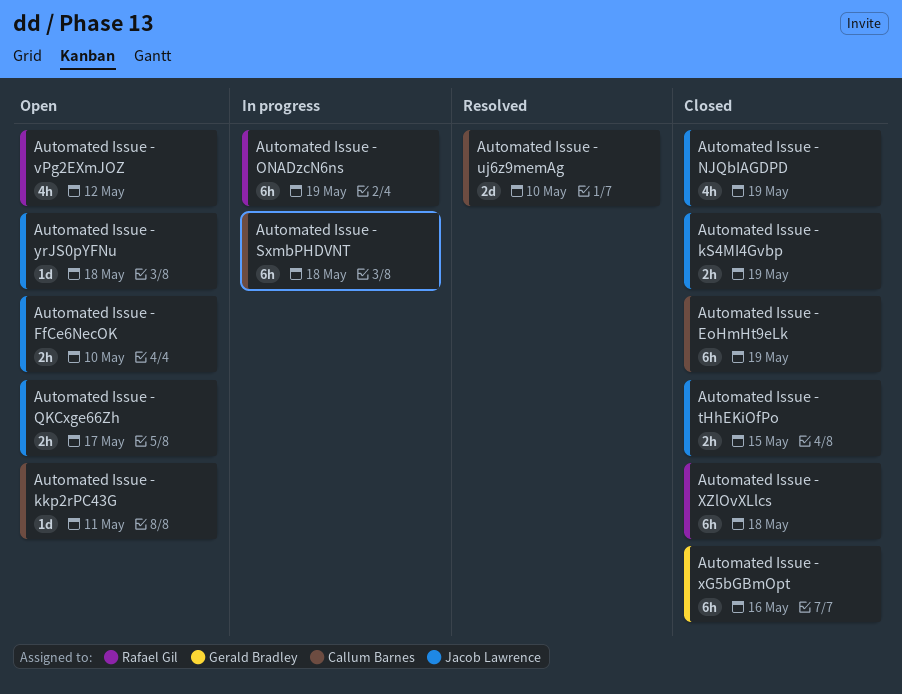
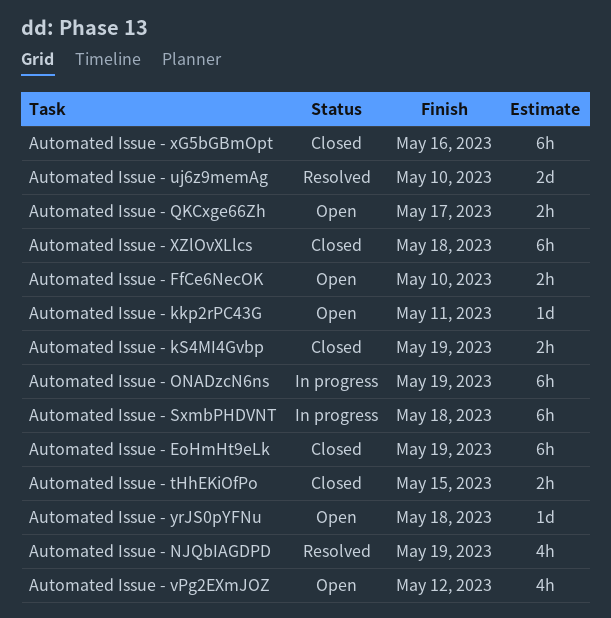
Automated Issue - NJQbIAGDPD, status: Closed -> Resolved

